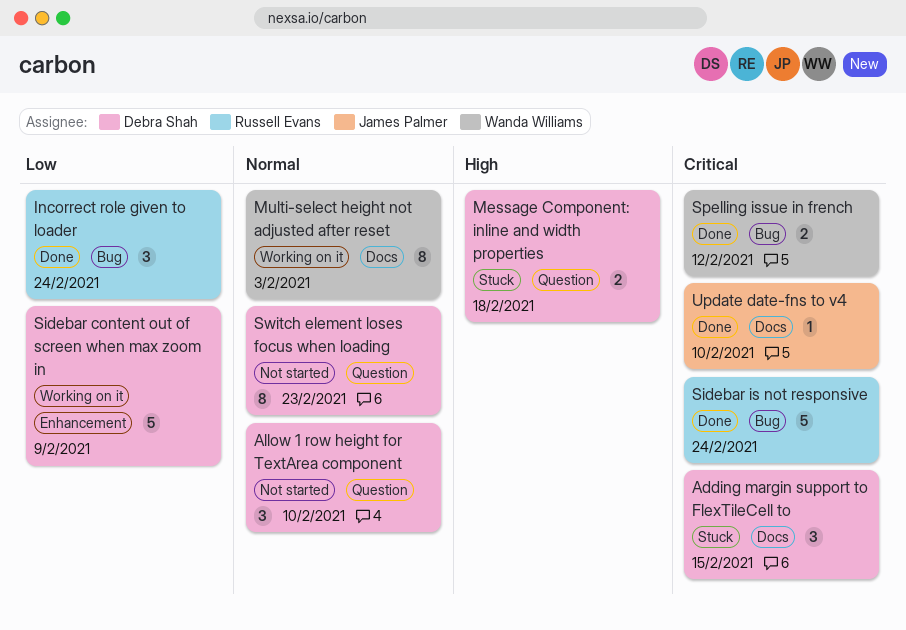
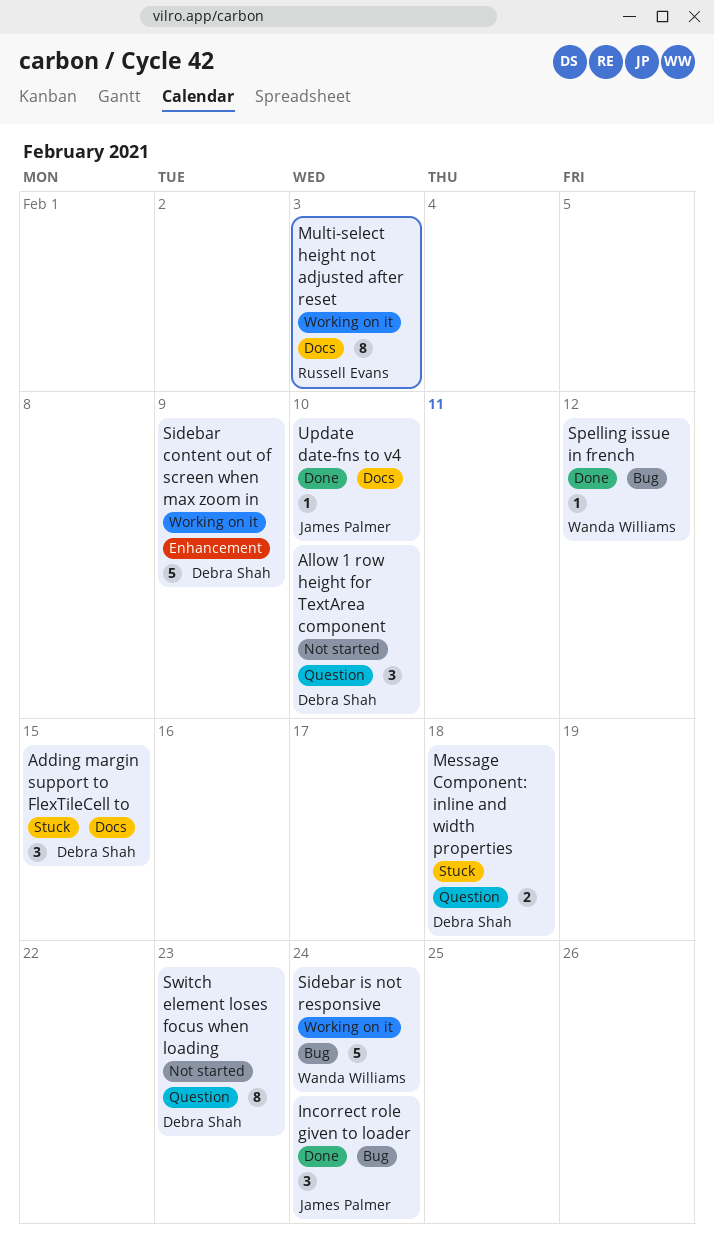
Incorrect role given to loader, owner: Russell Evans -> James Palmer
Multi-select height not adjusted after reset, owner: Wanda Williams -> Russell Evans
Sidebar is not responsive, status: Done -> Working on it
Sidebar is not responsive, owner: Russell Evans -> Wanda Williams
Spelling issue in french, estimate: 2 -> 1

